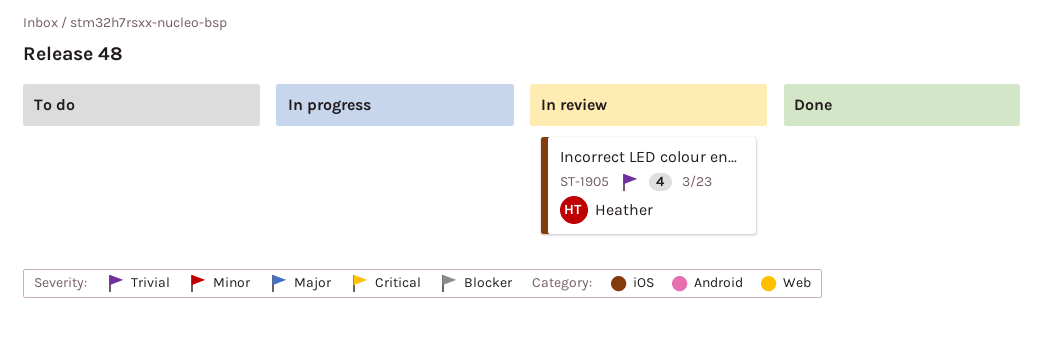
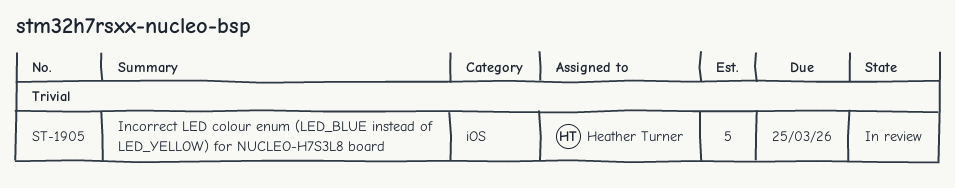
ST-1905, estimate: 4 -> 5
ST-1905, due: Mar 23 -> Mar 25

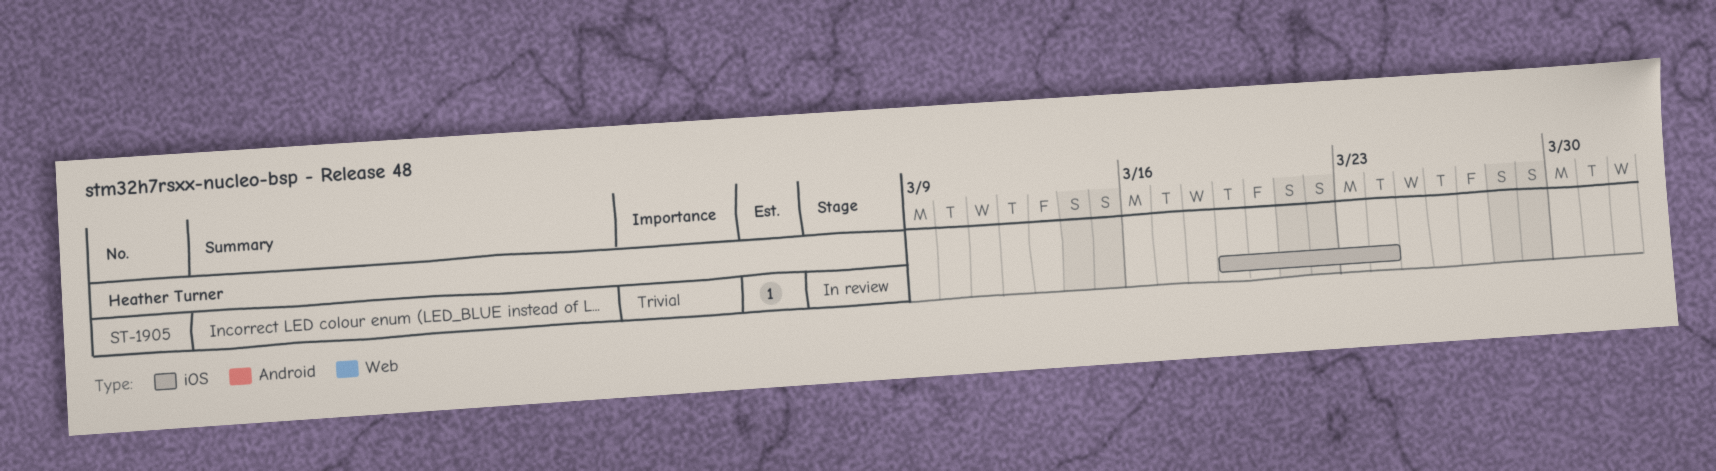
ST-1905, estimate: 5 -> 1
ST-1905, due: Mar 25 -> Mar 24

